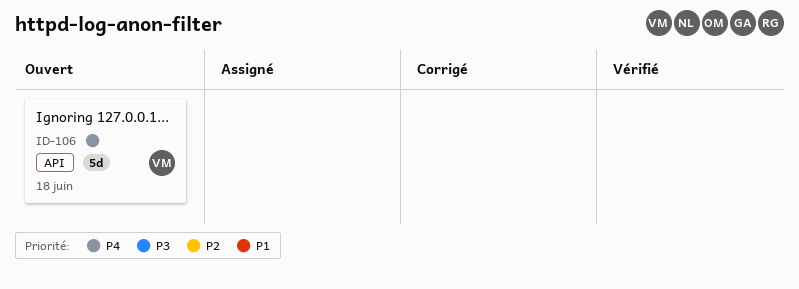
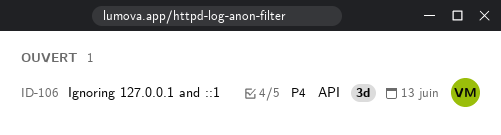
ID-106, estimate: 5d -> 3d
ID-106, due: Jun 18 -> Jun 13

